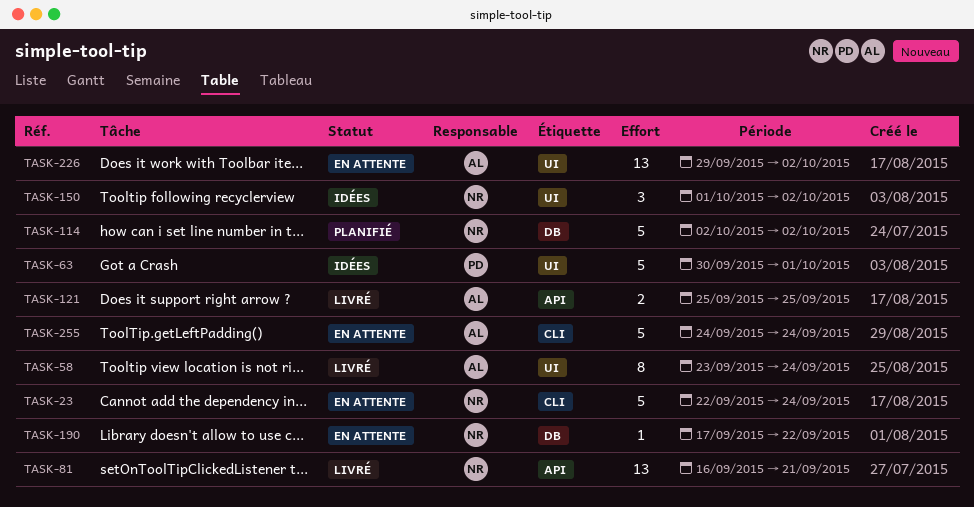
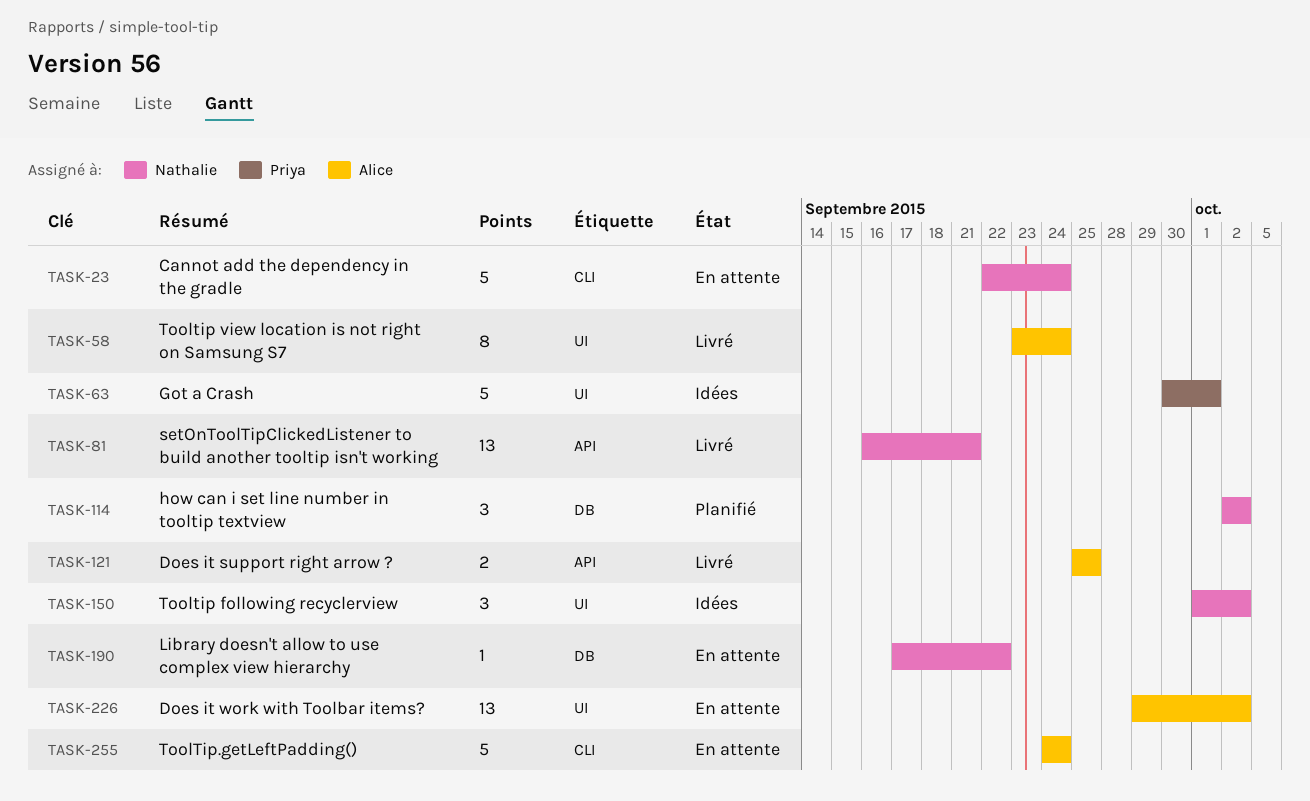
TASK-114, estimate: 5 -> 3

